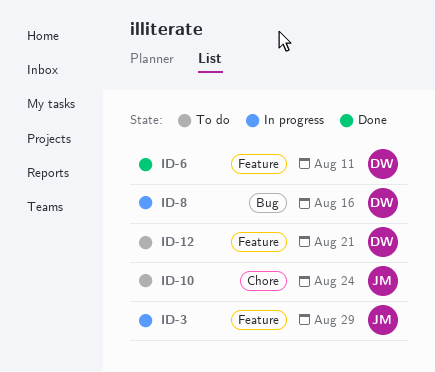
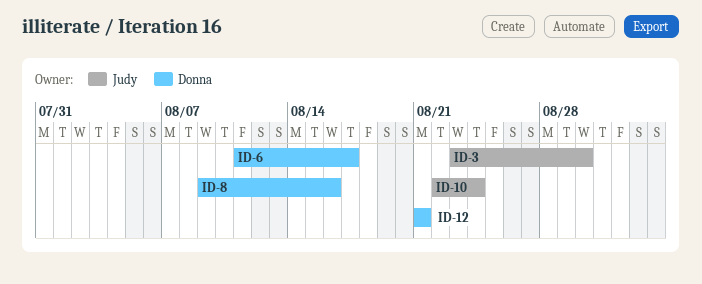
ID-3, due: Aug 29 -> Aug 30
ID-6, due: Aug 11 -> Aug 17

